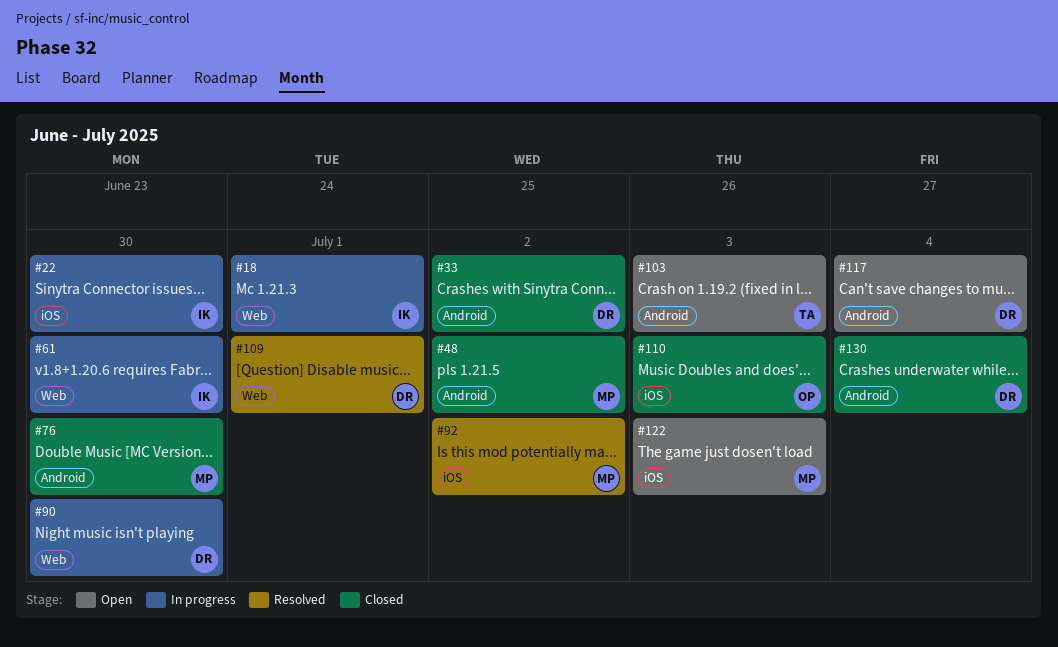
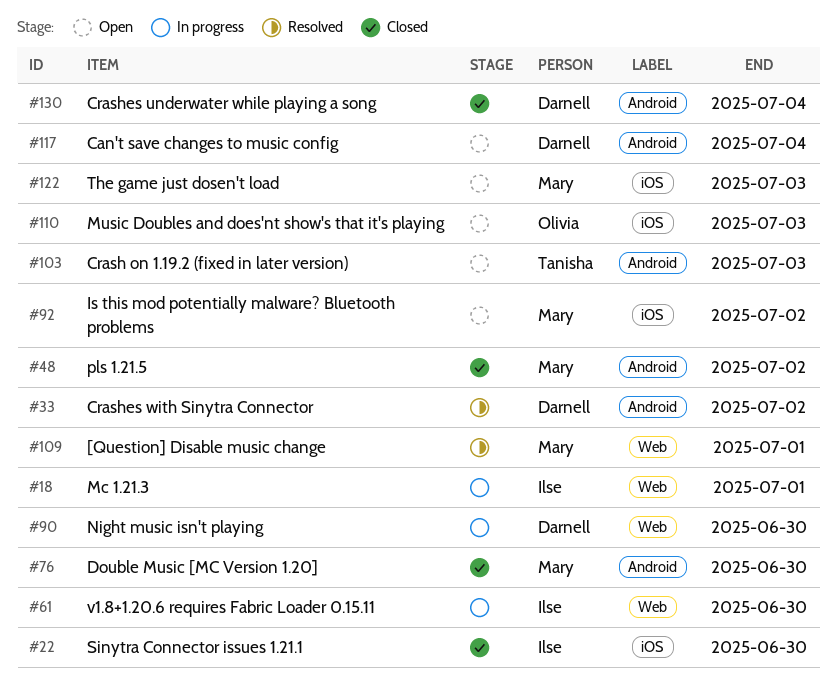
#22, status: In progress -> Closed
#33, status: Closed -> Resolved
#92, status: Resolved -> Open
#109, owner: Darnell -> Mary
#110, status: Closed -> Open

